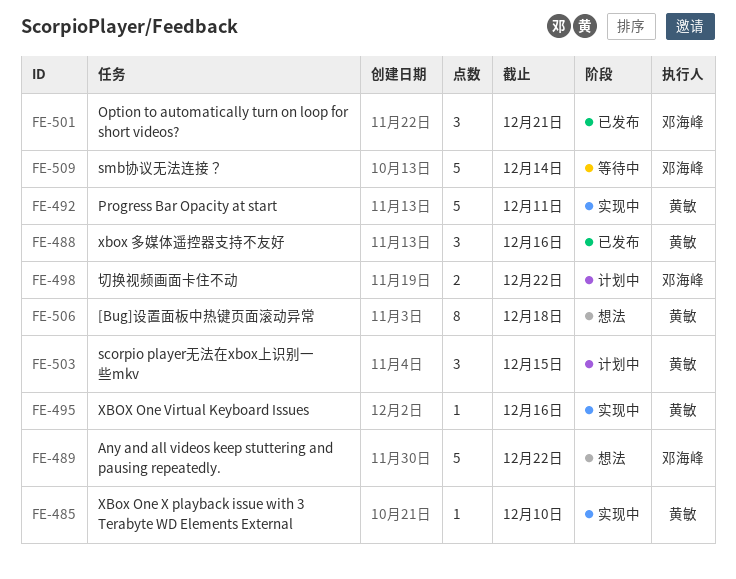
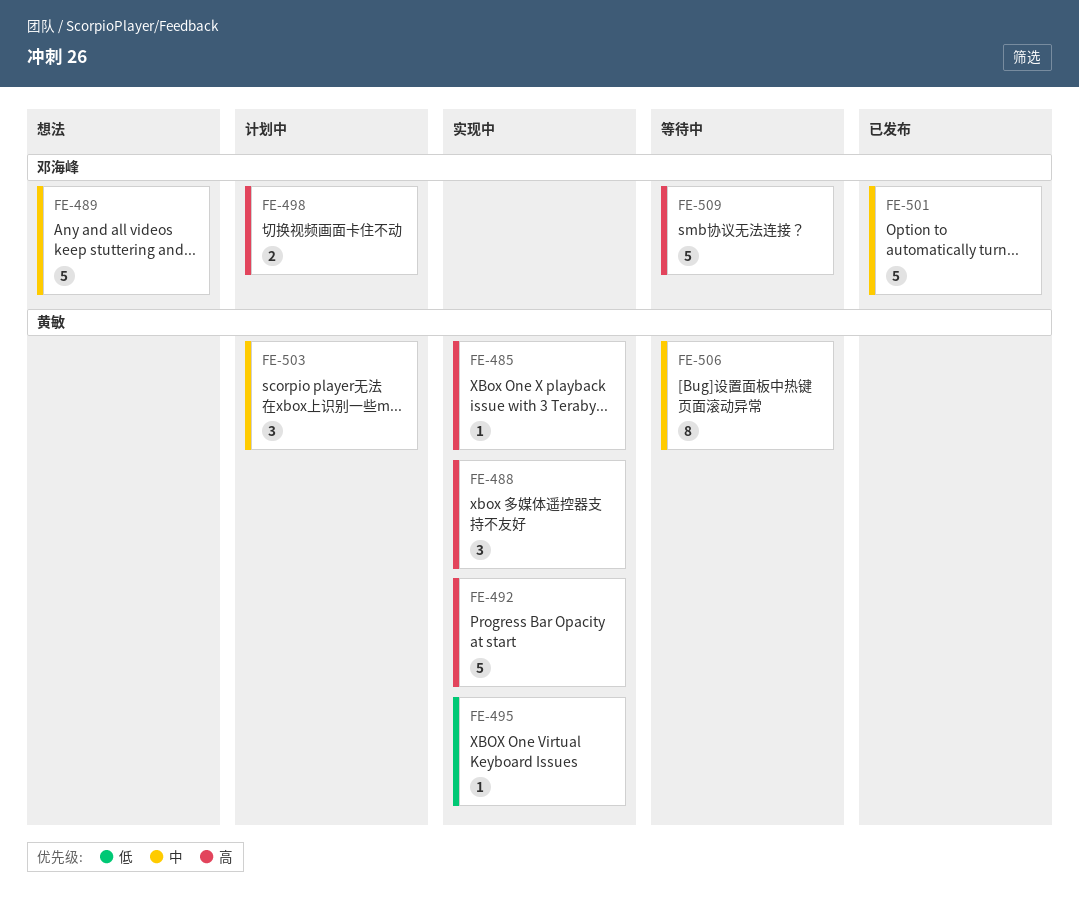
FE-488, status: 已发布 -> 实现中
FE-501, estimate: 3 -> 5
FE-506, status: 想法 -> 等待中

